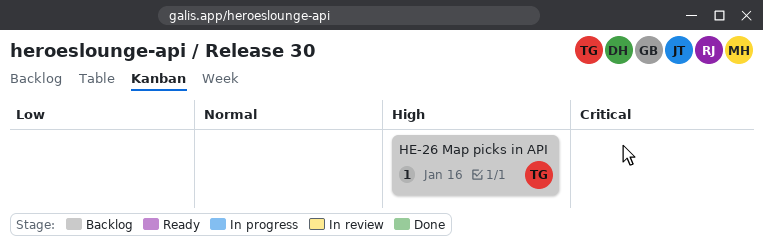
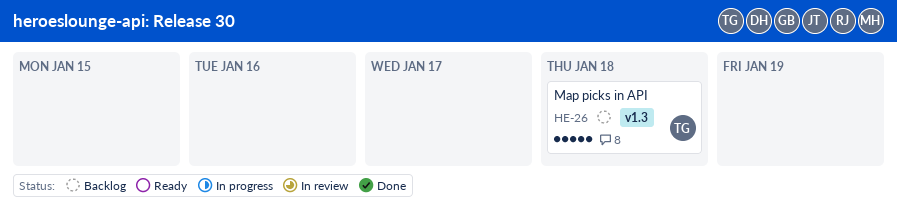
HE-26, estimate: 1 -> 5
HE-26, due: Jan 16 -> Jan 18

